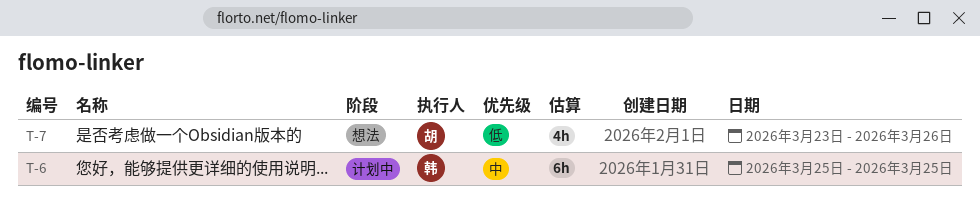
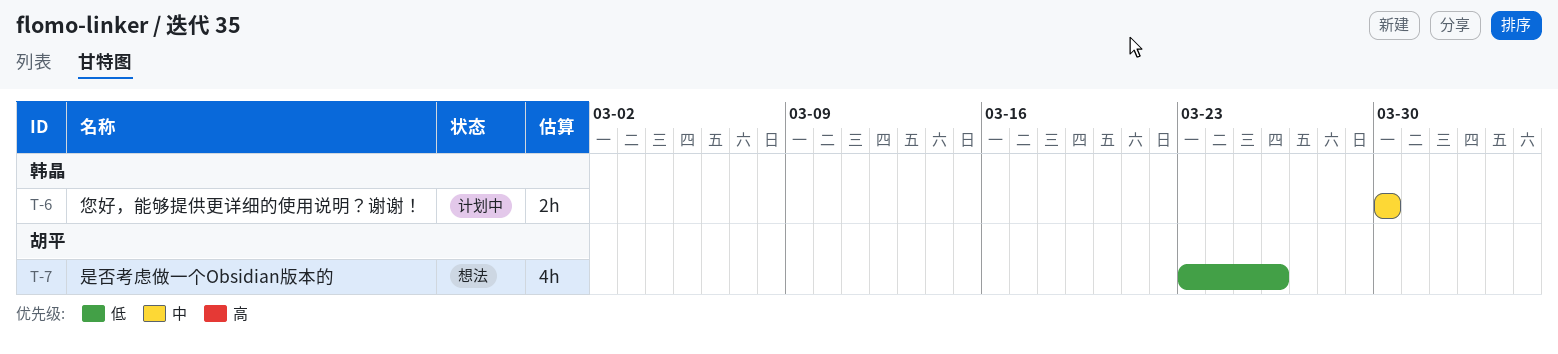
T-6, estimate: 6h -> 2h
T-6, start: Mar 25 -> Mar 30
T-6, due: Mar 25 -> Mar 30

